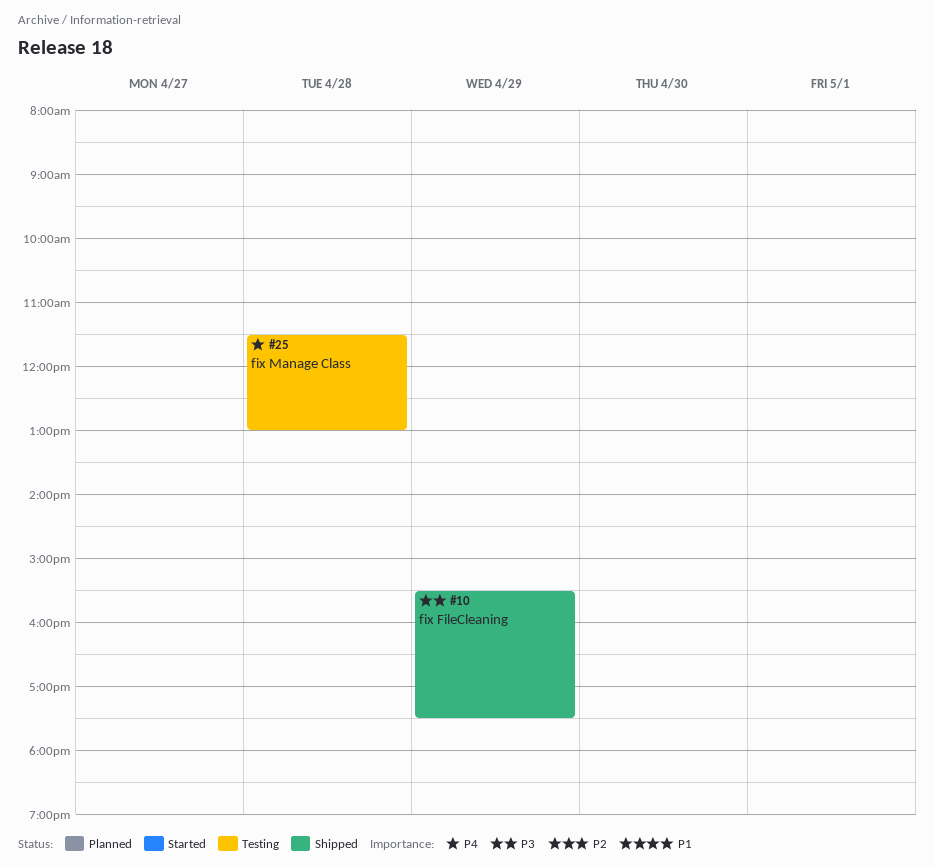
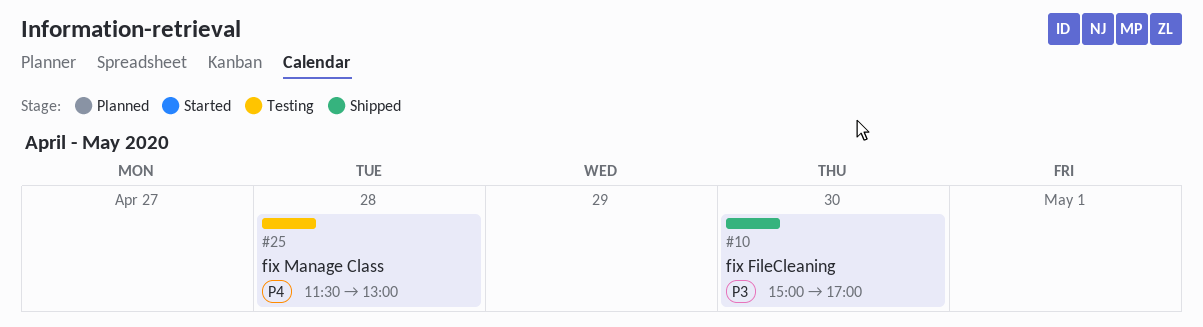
#10, day: Apr 29 -> Apr 30
#10, begins: 15:30 -> 15:00
#10, ends: 17:30 -> 17:00

